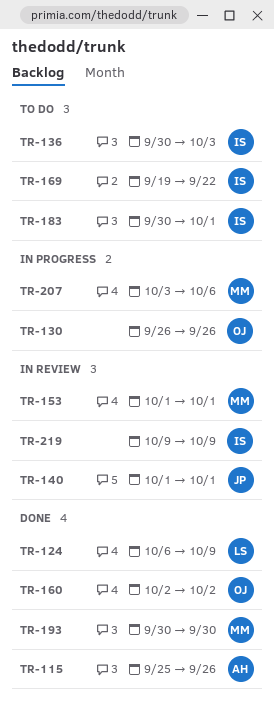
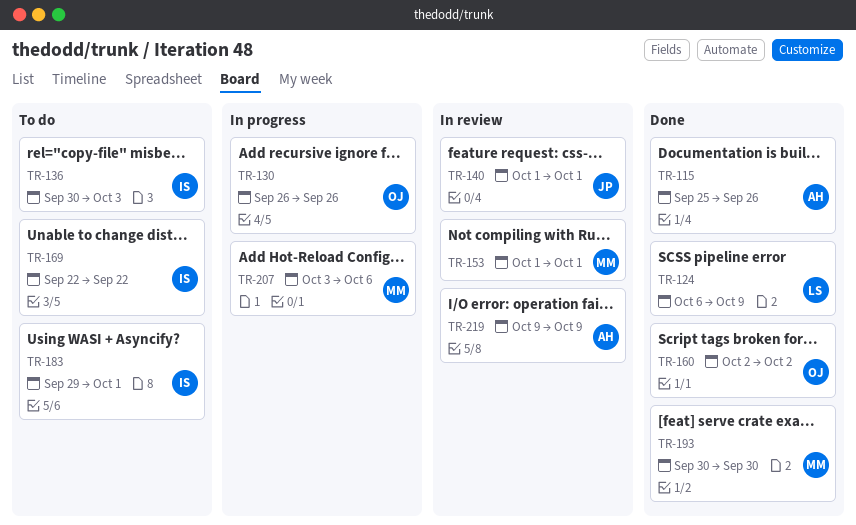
TR-169, start: Sep 19 -> Sep 22
TR-183, start: Sep 30 -> Sep 29
TR-219, owner: IS -> AH

